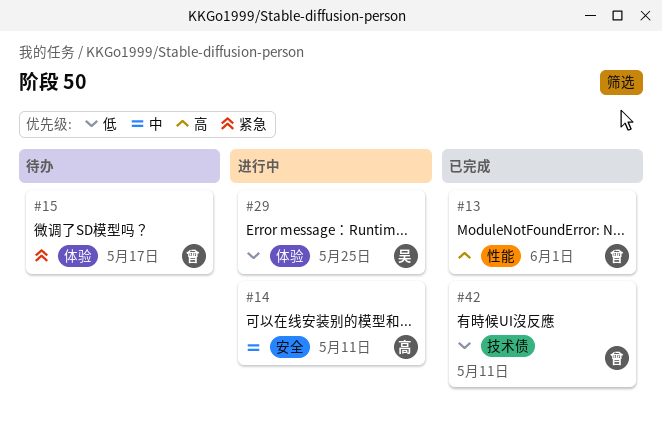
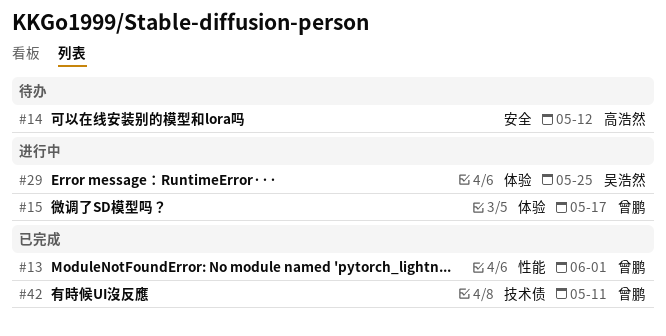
#14, status: 进行中 -> 待办
#14, due: May 11 -> May 12
#15, status: 待办 -> 进行中

